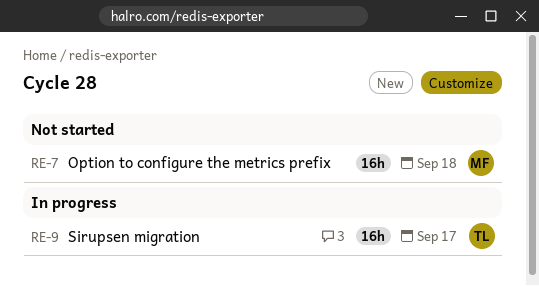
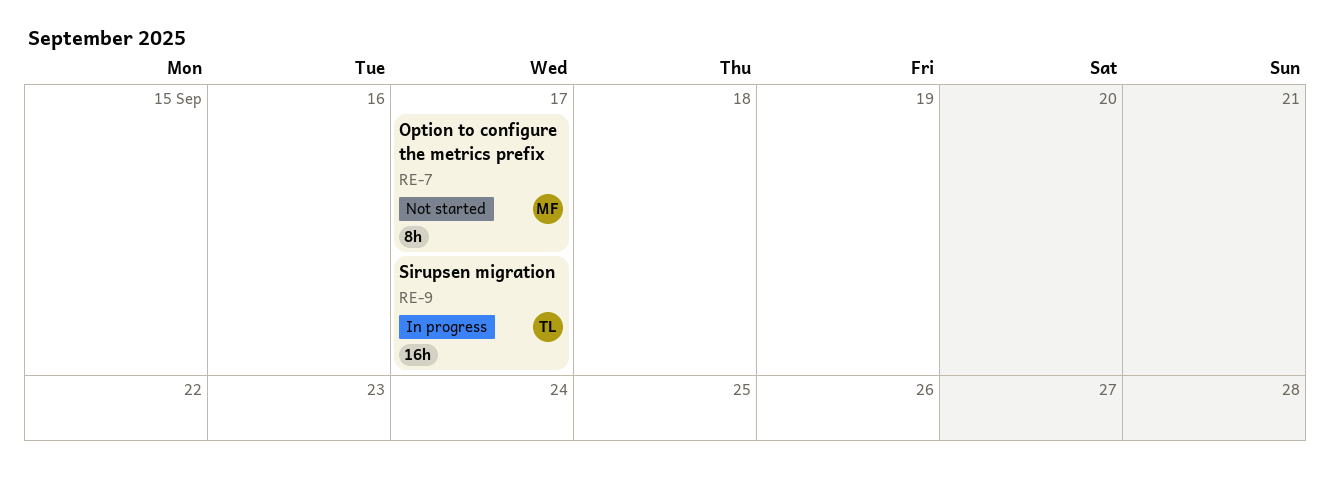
RE-7, estimate: 16h -> 8h
RE-7, due: Sep 18 -> Sep 17

